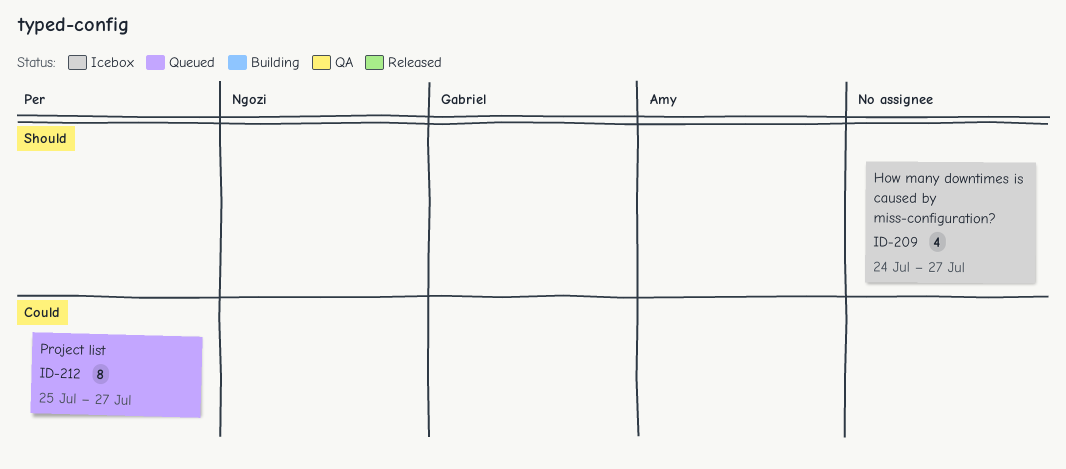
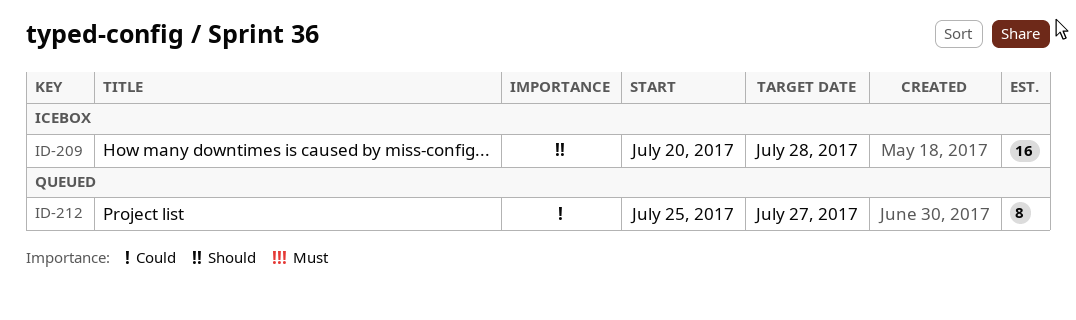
ID-209, estimate: 4 -> 16
ID-209, start: Jul 24 -> Jul 20
ID-209, due: Jul 27 -> Jul 28

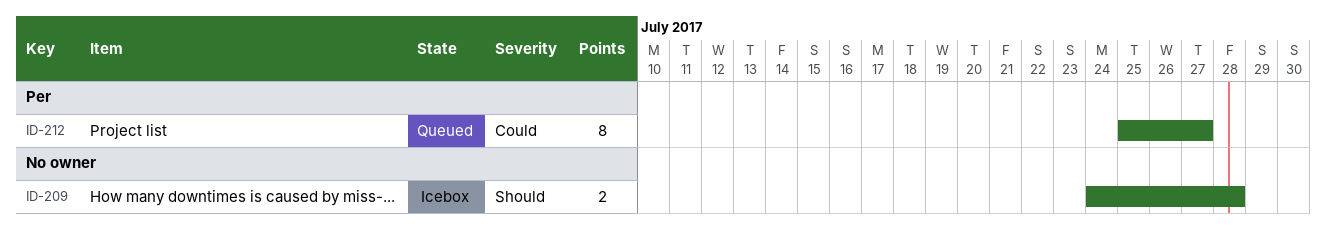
ID-209, estimate: 16 -> 2
ID-209, start: Jul 20 -> Jul 24

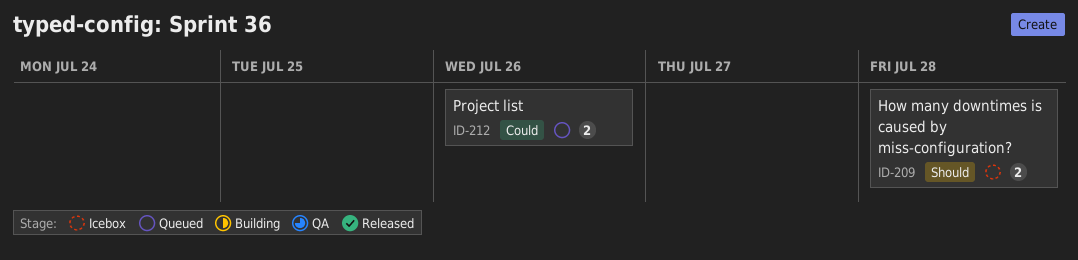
ID-212, estimate: 8 -> 2
ID-212, due: Jul 27 -> Jul 26

